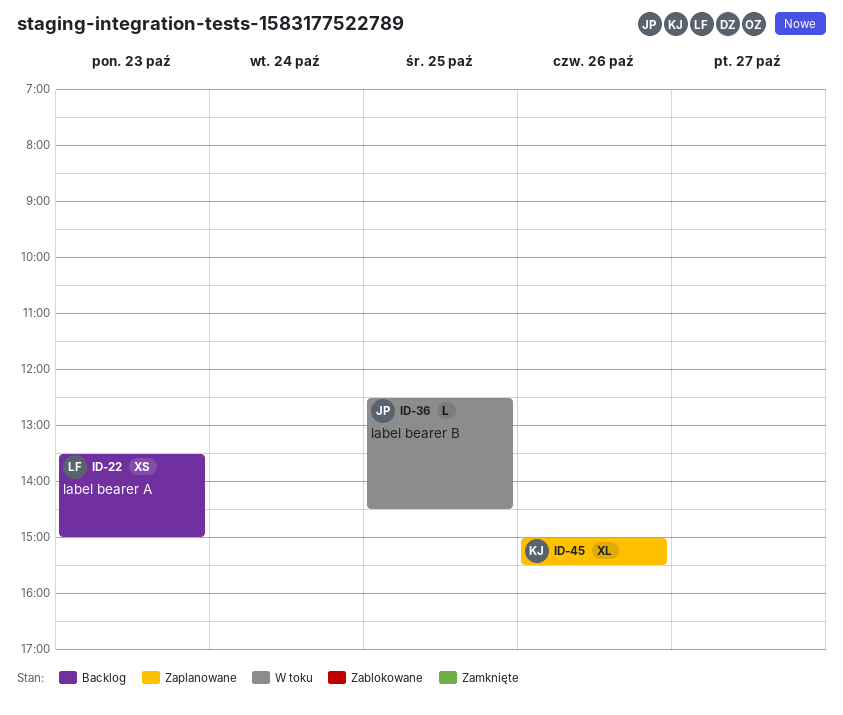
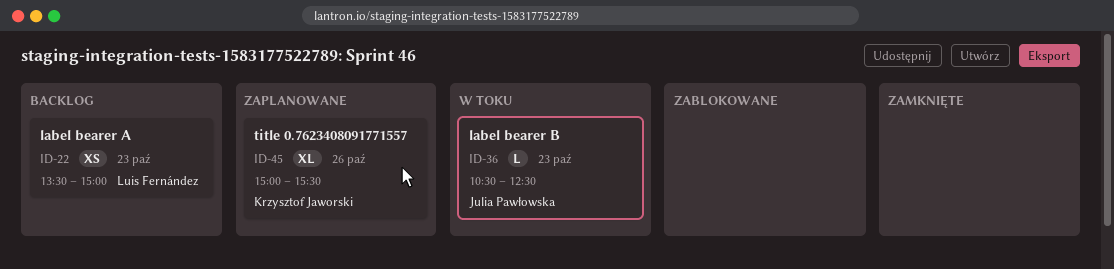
ID-36, day: Oct 25 -> Oct 23
ID-36, begins: 12:30 -> 10:30
ID-36, ends: 14:30 -> 12:30

